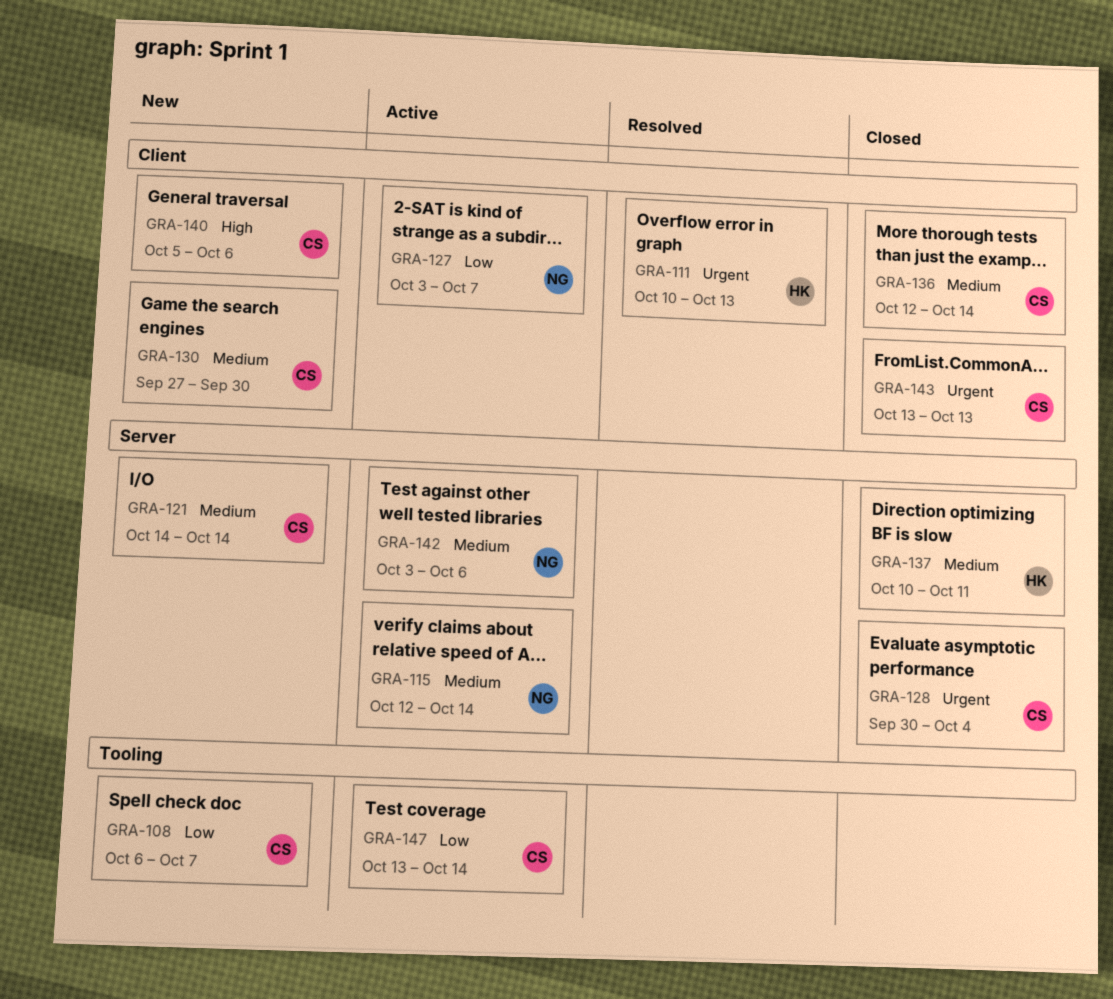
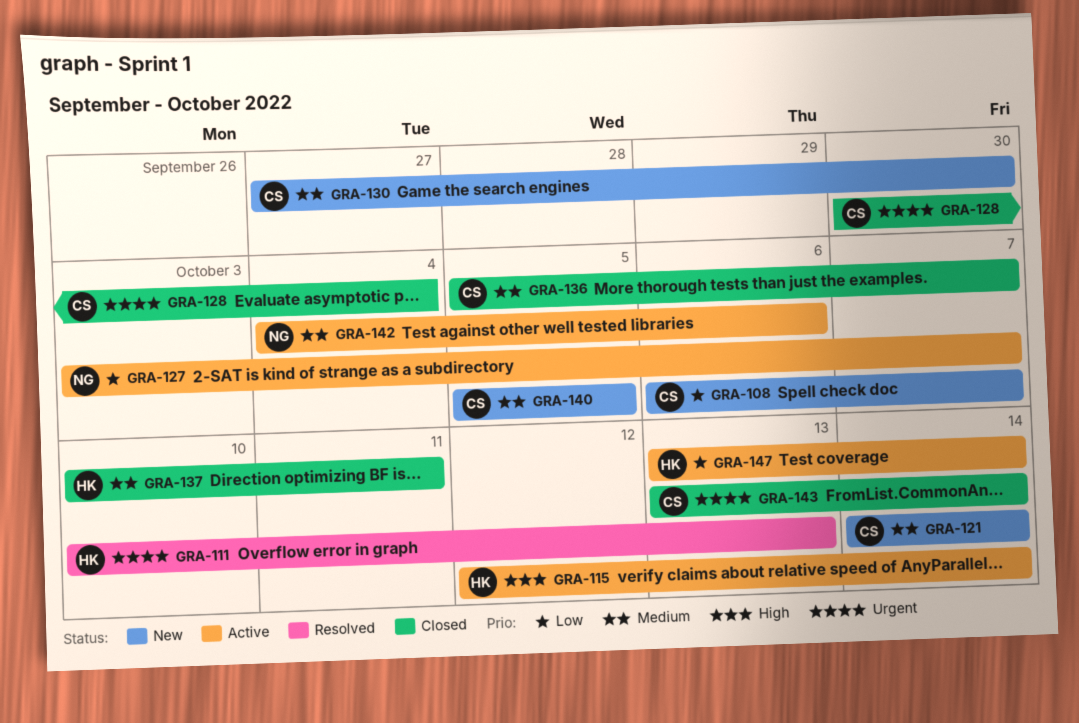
GRA-115, owner: NG -> HK
GRA-115, priority: Medium -> High
GRA-136, start: Oct 12 -> Oct 5
GRA-136, due: Oct 14 -> Oct 7
GRA-140, priority: High -> Medium
GRA-140, due: Oct 6 -> Oct 5
GRA-142, start: Oct 3 -> Oct 4
GRA-143, due: Oct 13 -> Oct 14
GRA-147, owner: CS -> HK

